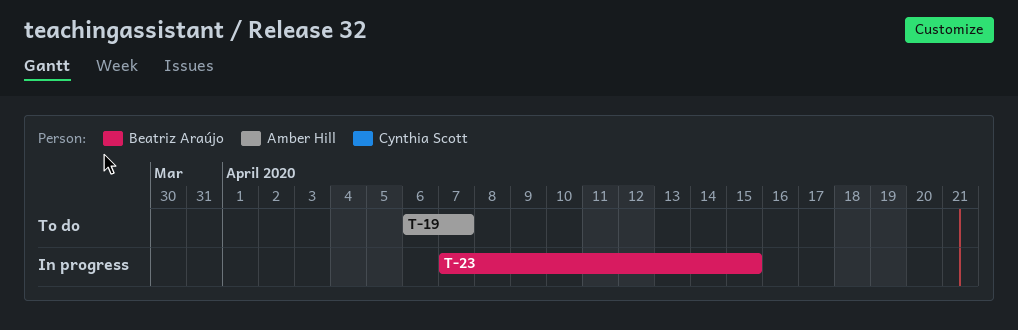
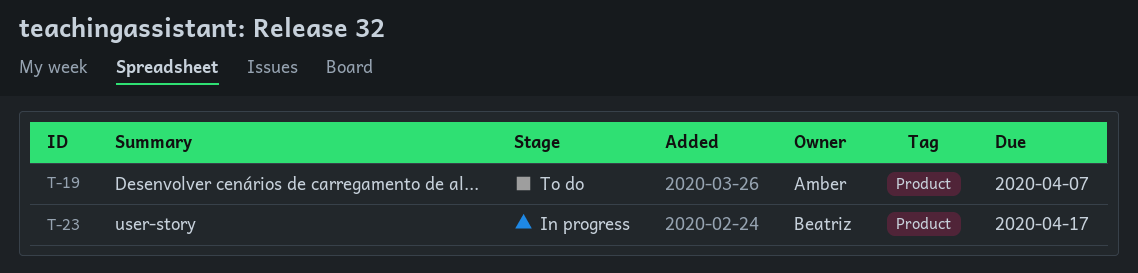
T-23, due: Apr 15 -> Apr 17

